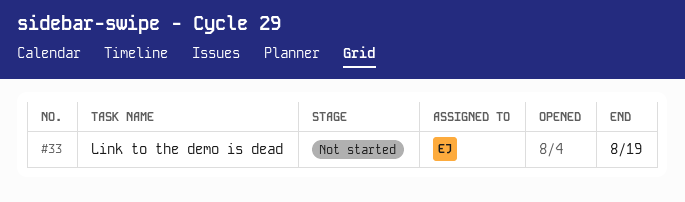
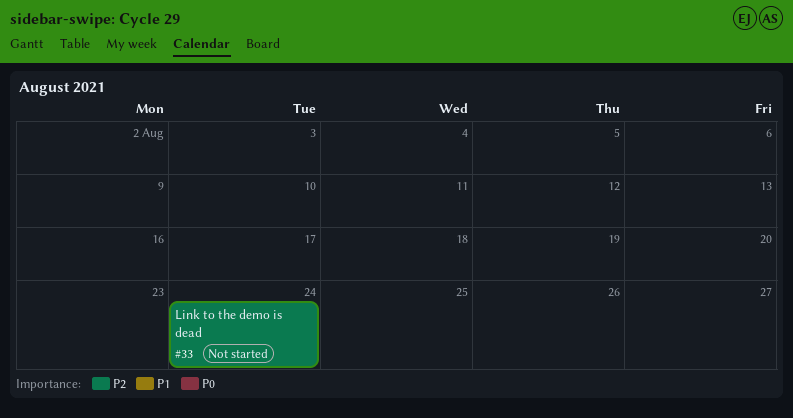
#33, due: Aug 19 -> Aug 24

